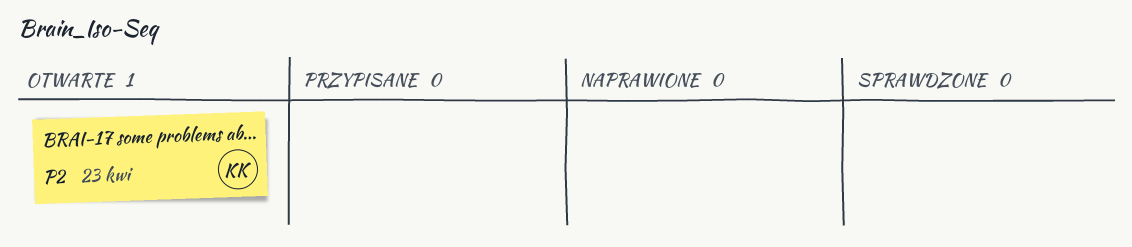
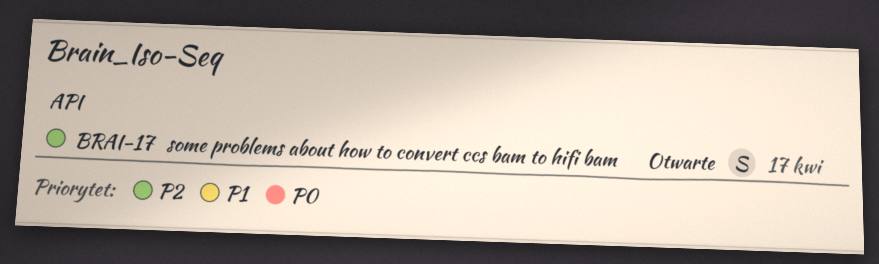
BRAI-17, due: Apr 23 -> Apr 17

